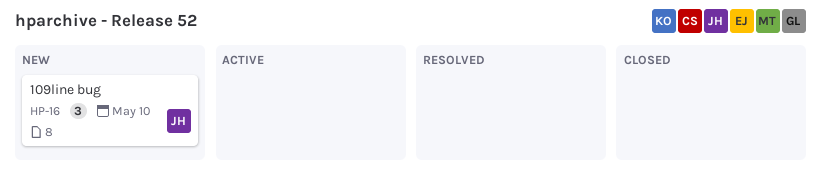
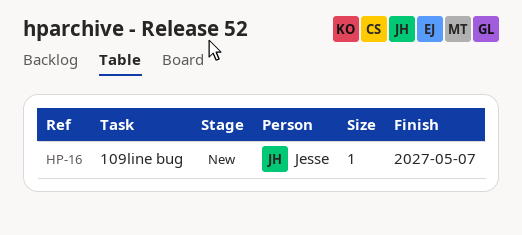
HP-16, estimate: 3 -> 1
HP-16, due: May 10 -> May 7

